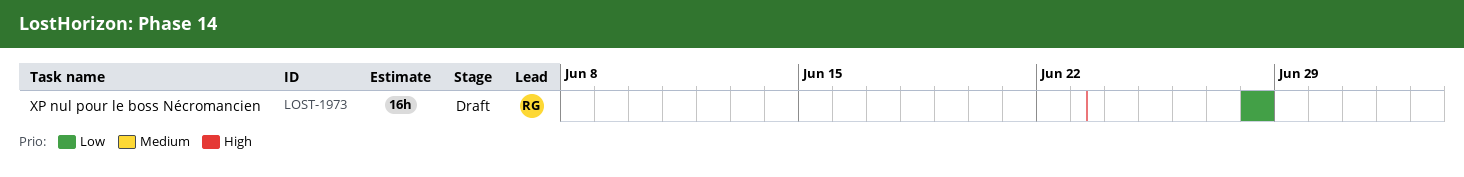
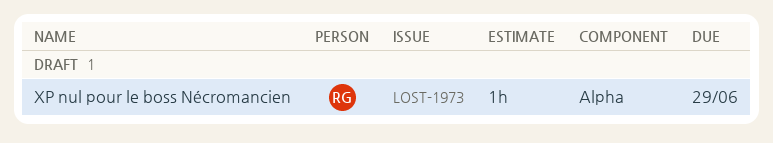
LOST-1973, estimate: 16h -> 1h
LOST-1973, due: Jun 28 -> Jun 29

